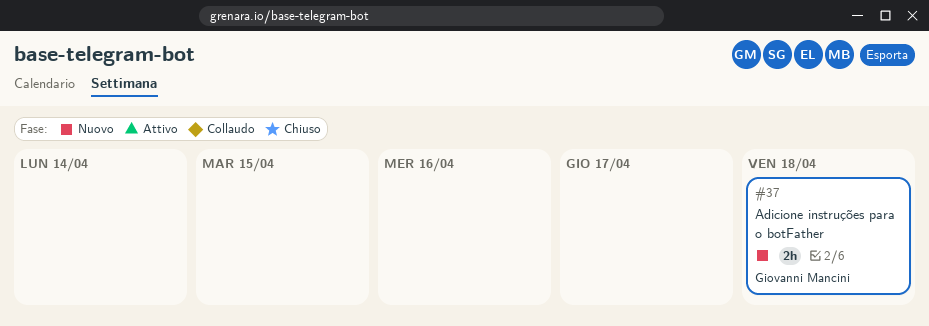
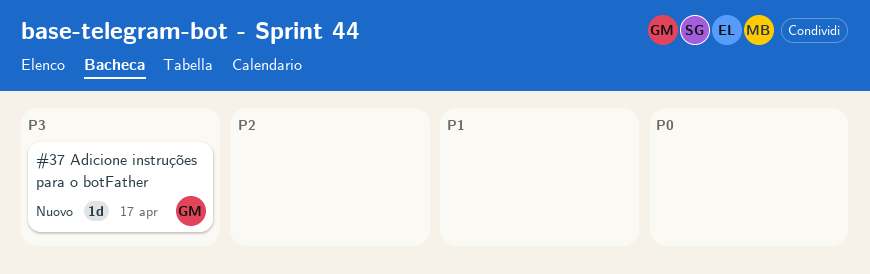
#37, estimate: 2h -> 1d
#37, due: Apr 18 -> Apr 17

